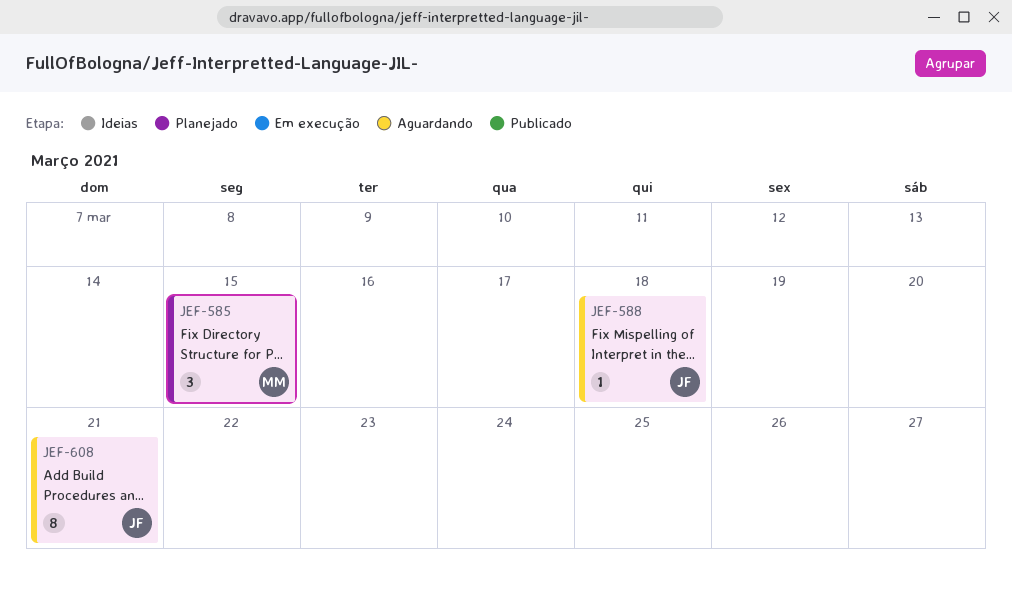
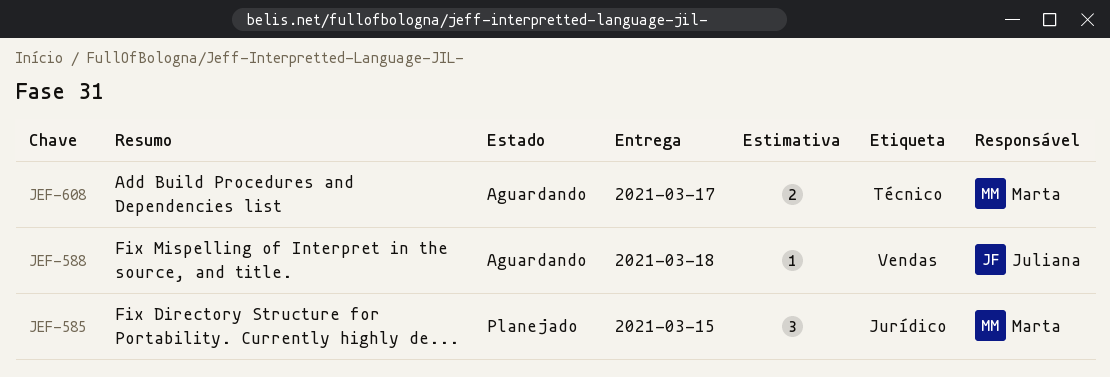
JEF-608, owner: Juliana -> Marta
JEF-608, estimate: 8 -> 2
JEF-608, due: Mar 21 -> Mar 17

